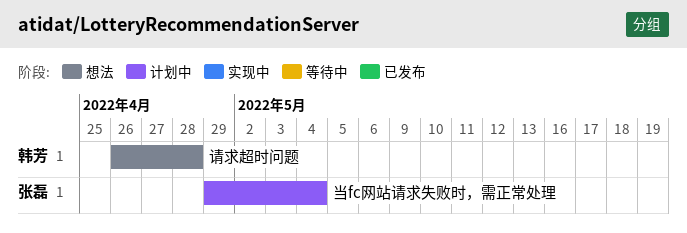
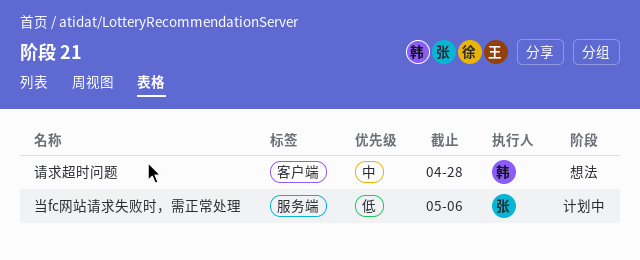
当fc网站请求失败时，需正常处理, due: May 4 -> May 6

